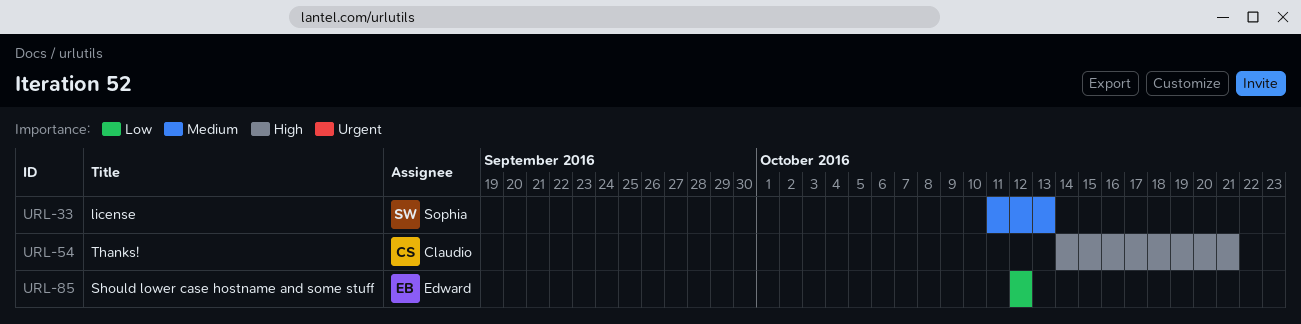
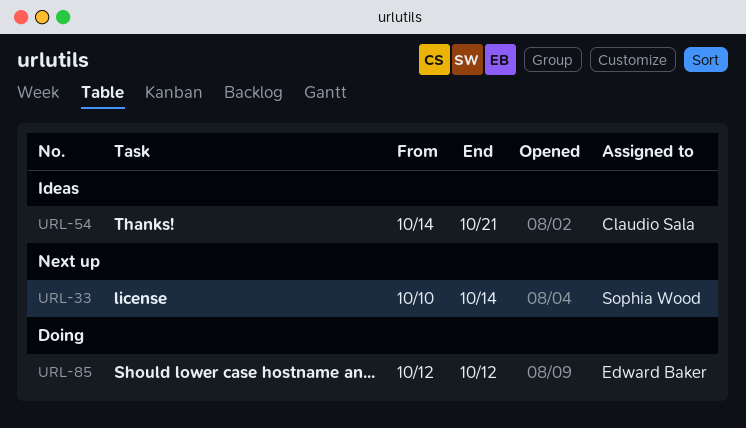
URL-33, start: Oct 11 -> Oct 10
URL-33, due: Oct 13 -> Oct 14

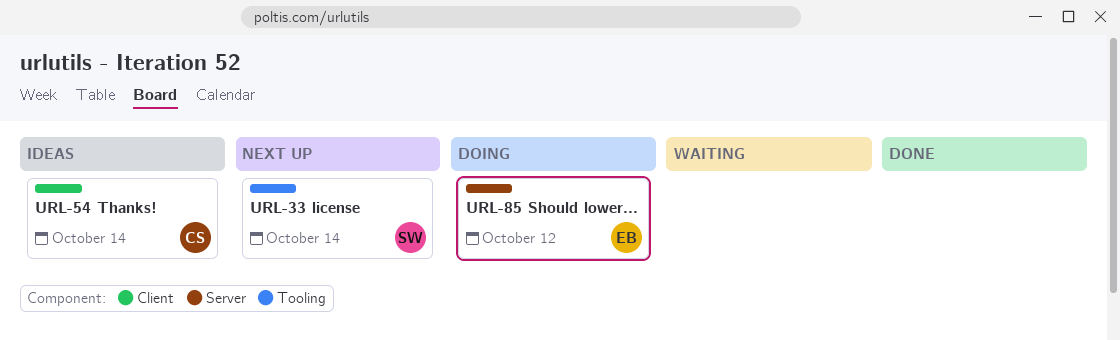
URL-54, due: Oct 21 -> Oct 14

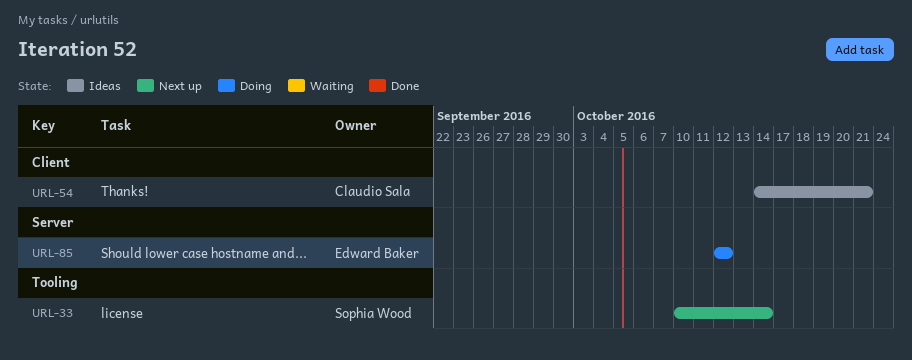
URL-54, due: Oct 14 -> Oct 21

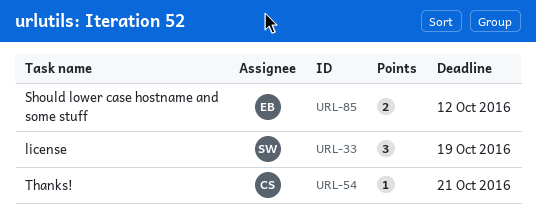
URL-33, due: Oct 14 -> Oct 19

